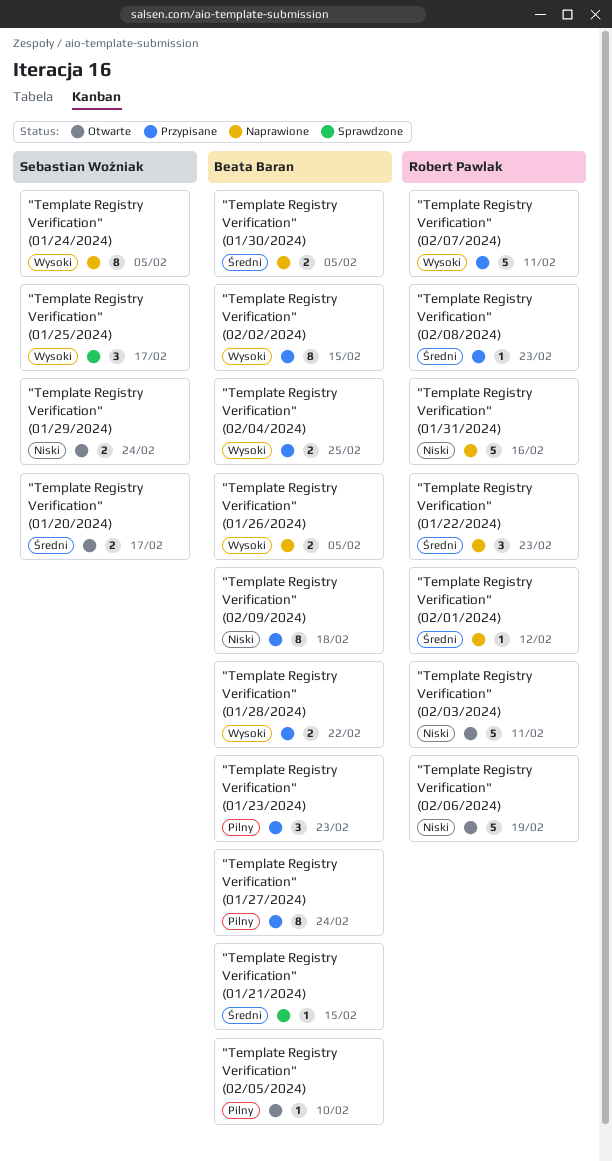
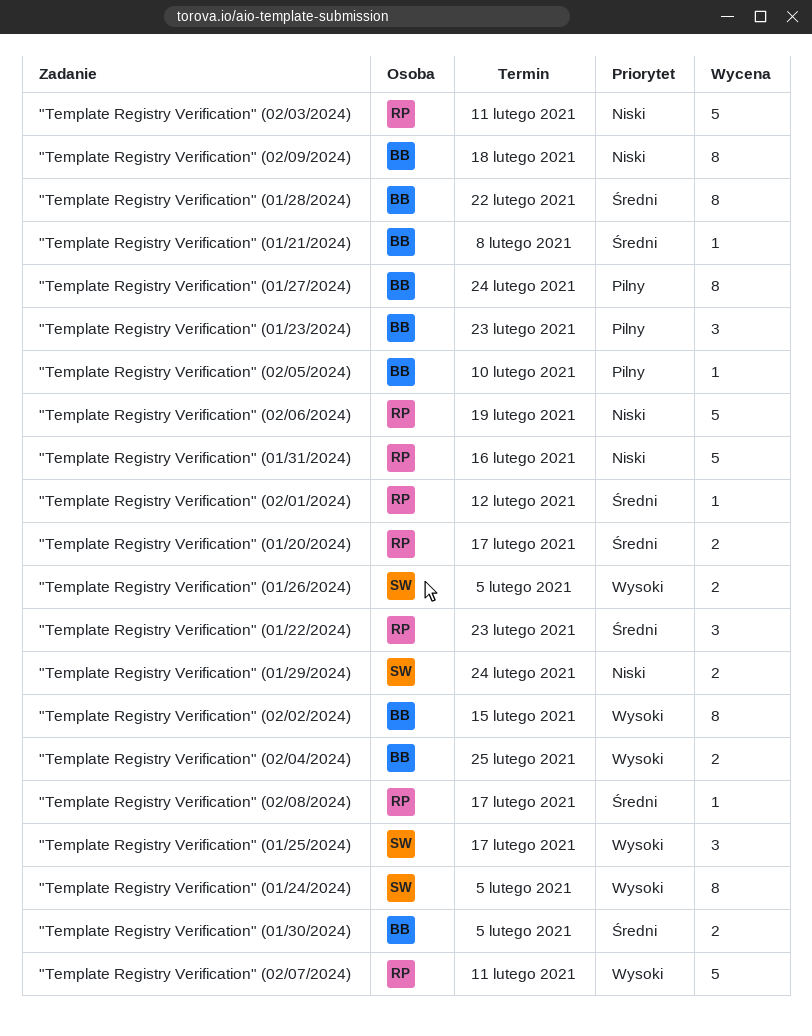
"Template Registry Verification" (01/20/2024), owner: Sebastian Woźniak -> Robert Pawlak
"Template Registry Verification" (01/21/2024), due: Feb 15 -> Feb 8
"Template Registry Verification" (01/26/2024), owner: Beata Baran -> Sebastian Woźniak
"Template Registry Verification" (01/28/2024), priority: Wysoki -> Średni
"Template Registry Verification" (01/28/2024), estimate: 2 -> 8
"Template Registry Verification" (02/08/2024), due: Feb 23 -> Feb 17

